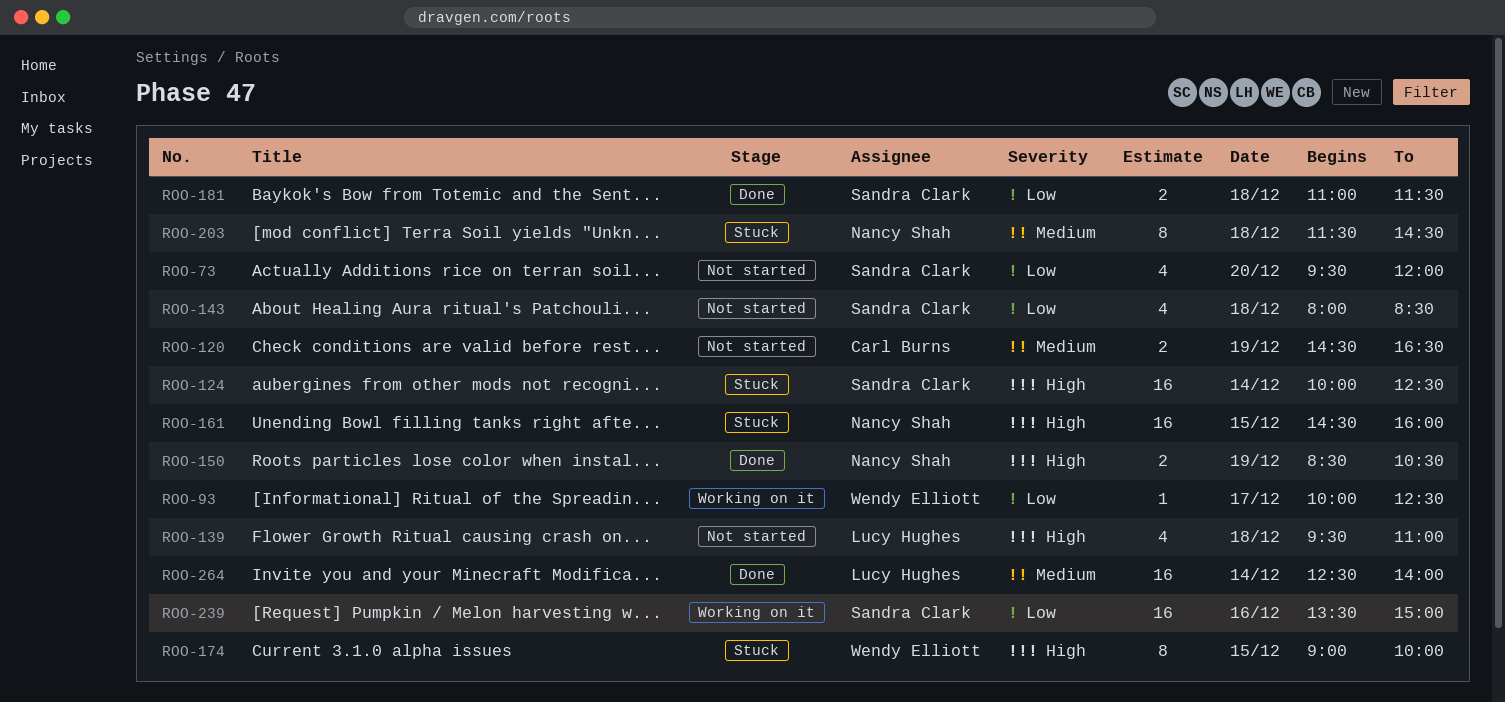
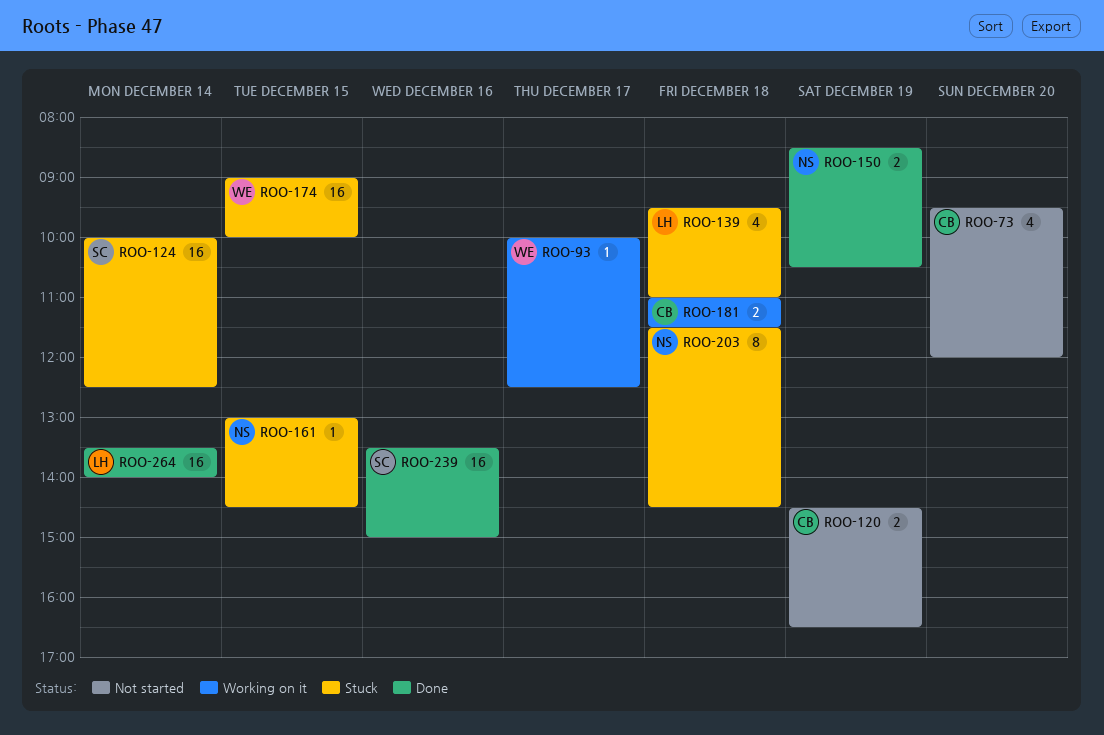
ROO-73, owner: Sandra Clark -> Carl Burns
ROO-139, status: Not started -> Stuck
ROO-143: present -> none
ROO-161, estimate: 16 -> 1
ROO-161, begins: 14:30 -> 13:00
ROO-161, ends: 16:00 -> 14:30
ROO-174, estimate: 8 -> 16
ROO-181, status: Done -> Working on it
ROO-181, owner: Sandra Clark -> Carl Burns
ROO-239, status: Working on it -> Done
ROO-264, begins: 12:30 -> 13:30

